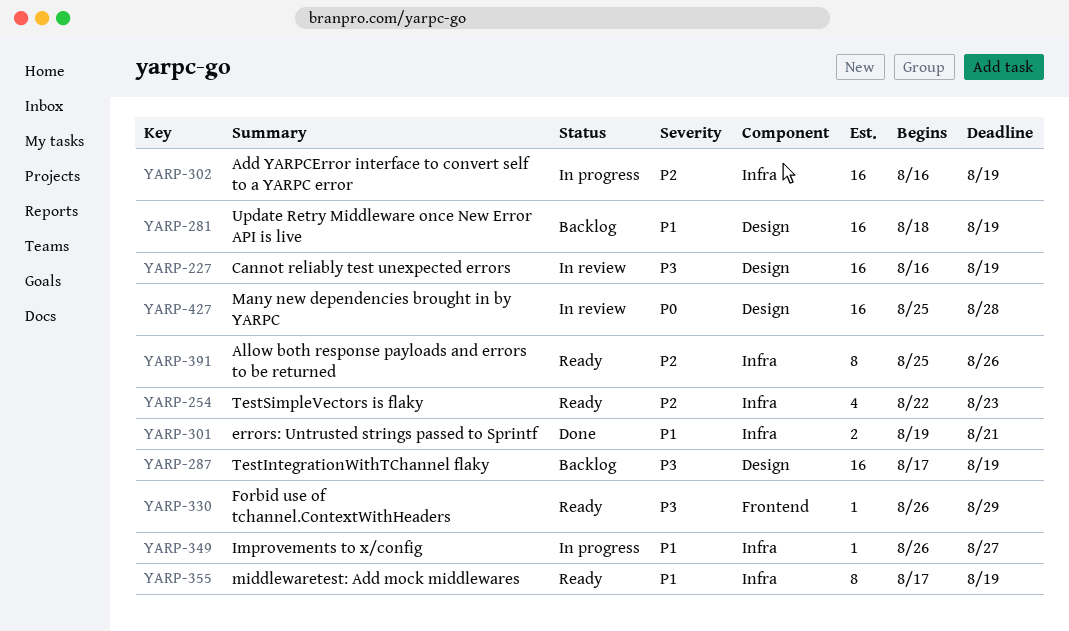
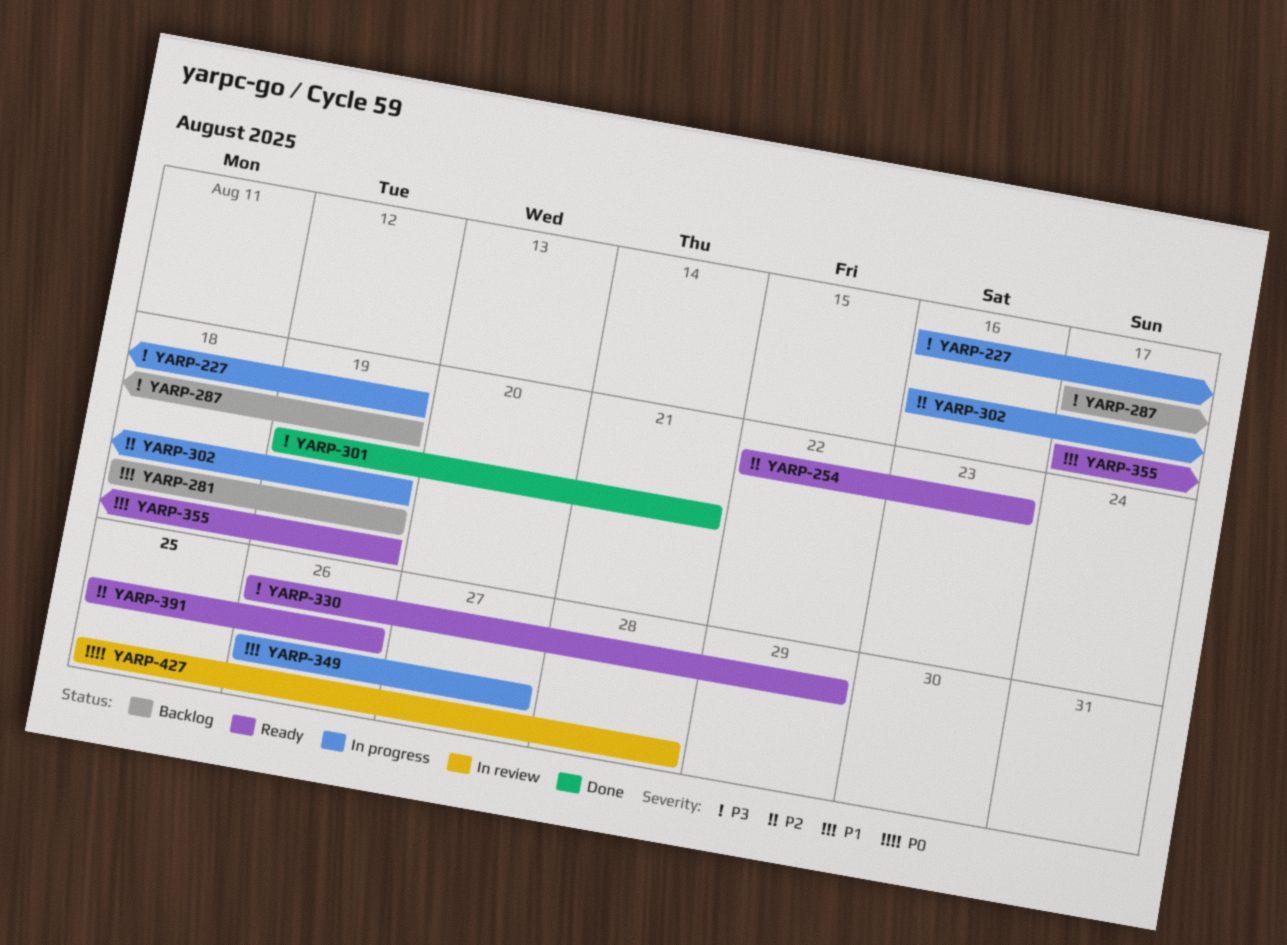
YARP-227, status: In review -> In progress
YARP-301, priority: P1 -> P3

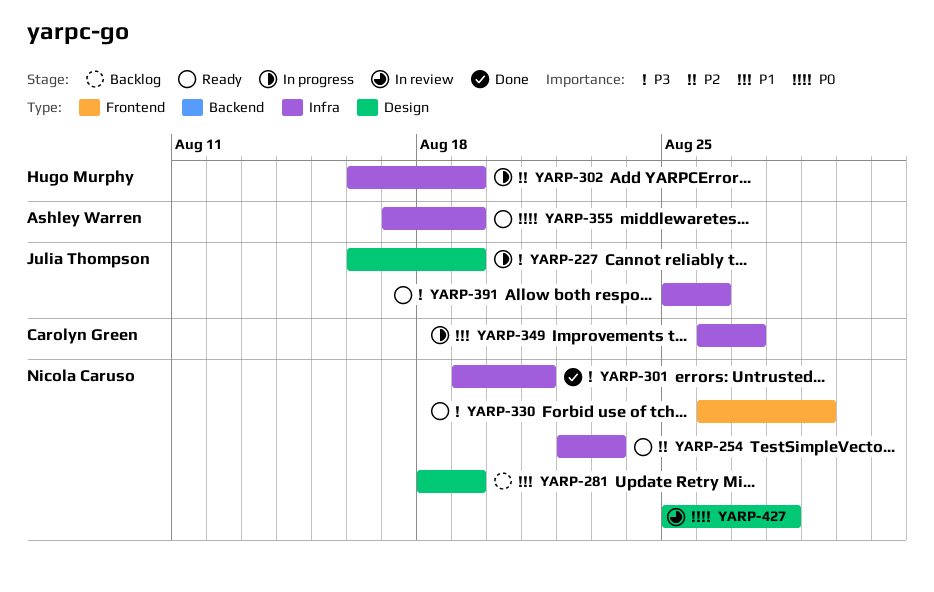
YARP-287: present -> none
YARP-355, priority: P1 -> P0
YARP-391, priority: P2 -> P3

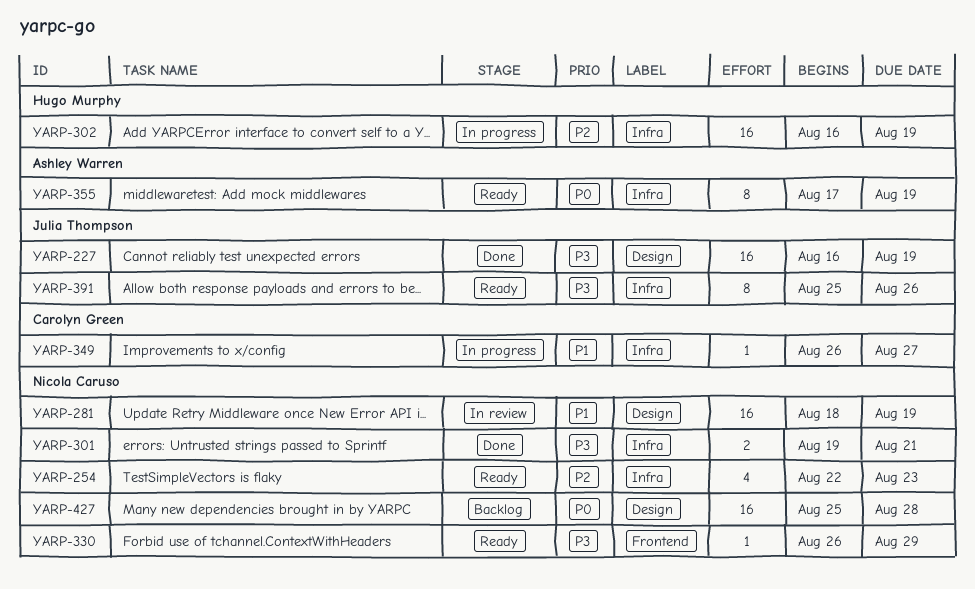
YARP-227, status: In progress -> Done
YARP-281, status: Backlog -> In review
YARP-427, status: In review -> Backlog

